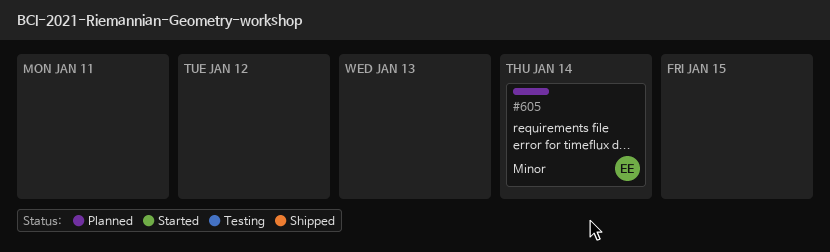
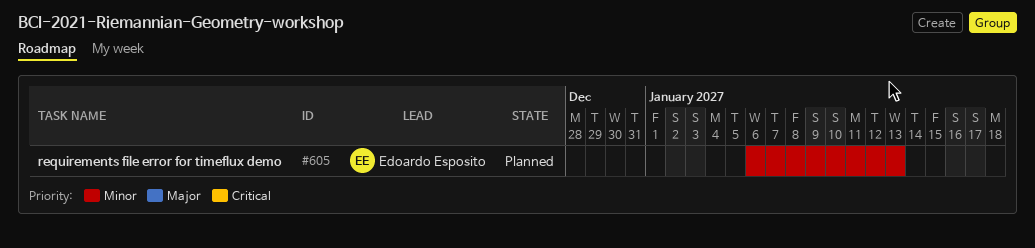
#605, due: Jan 14 -> Jan 13

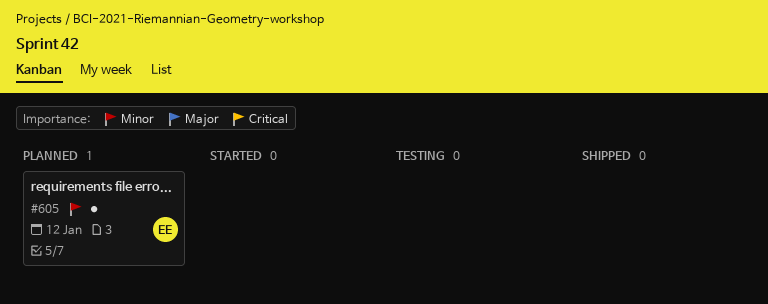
#605, due: Jan 13 -> Jan 12

